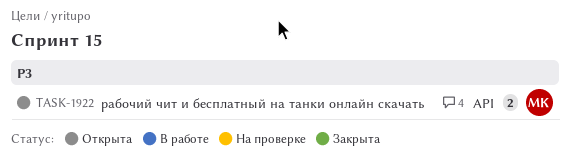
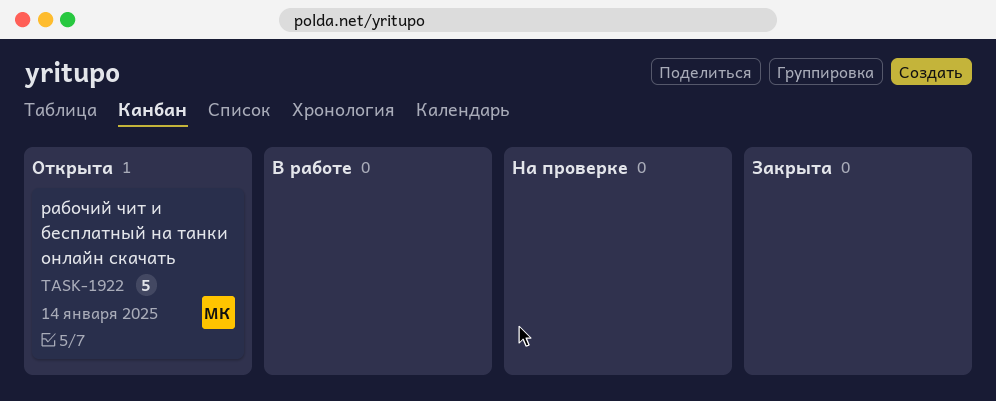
TASK-1922, estimate: 2 -> 5

